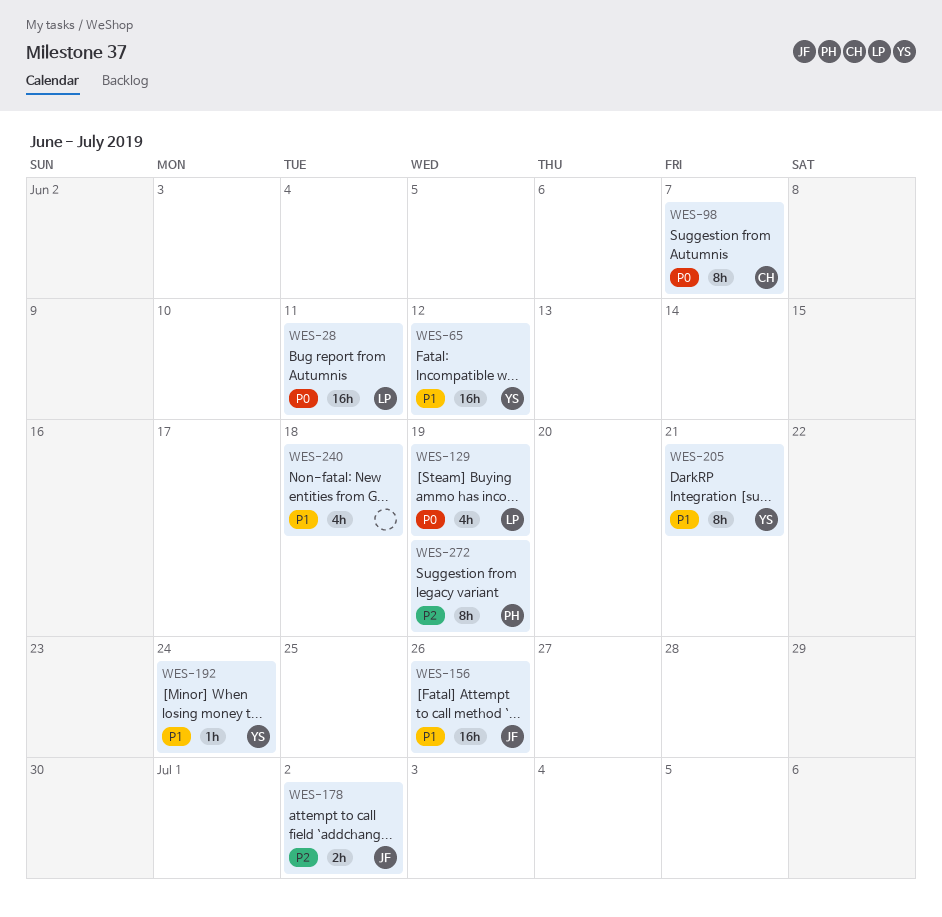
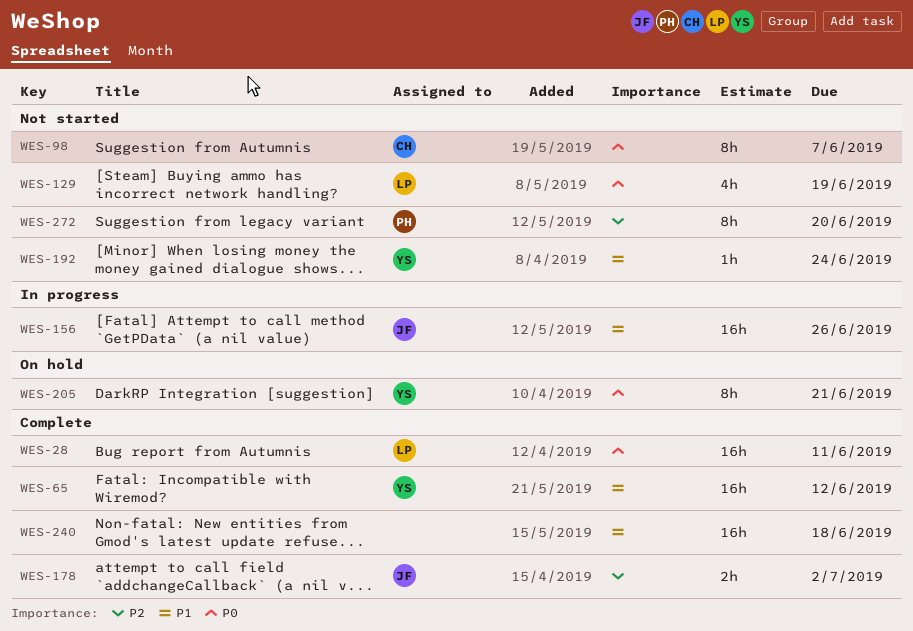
WES-205, priority: P1 -> P0
WES-240, estimate: 4h -> 16h
WES-272, due: Jun 19 -> Jun 20

